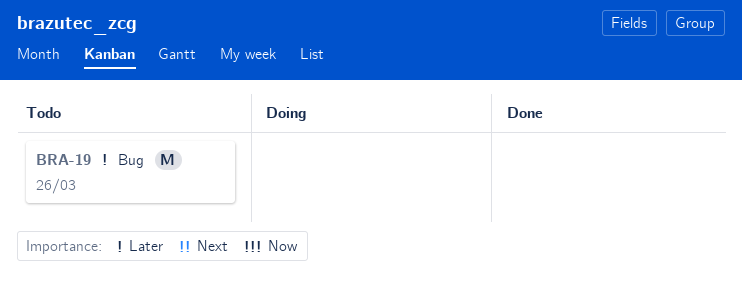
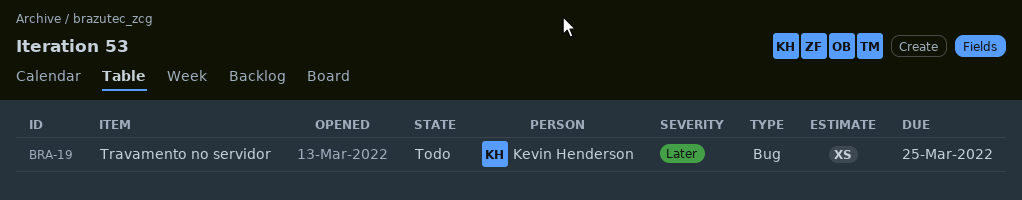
BRA-19, estimate: M -> XS
BRA-19, due: Mar 26 -> Mar 25

